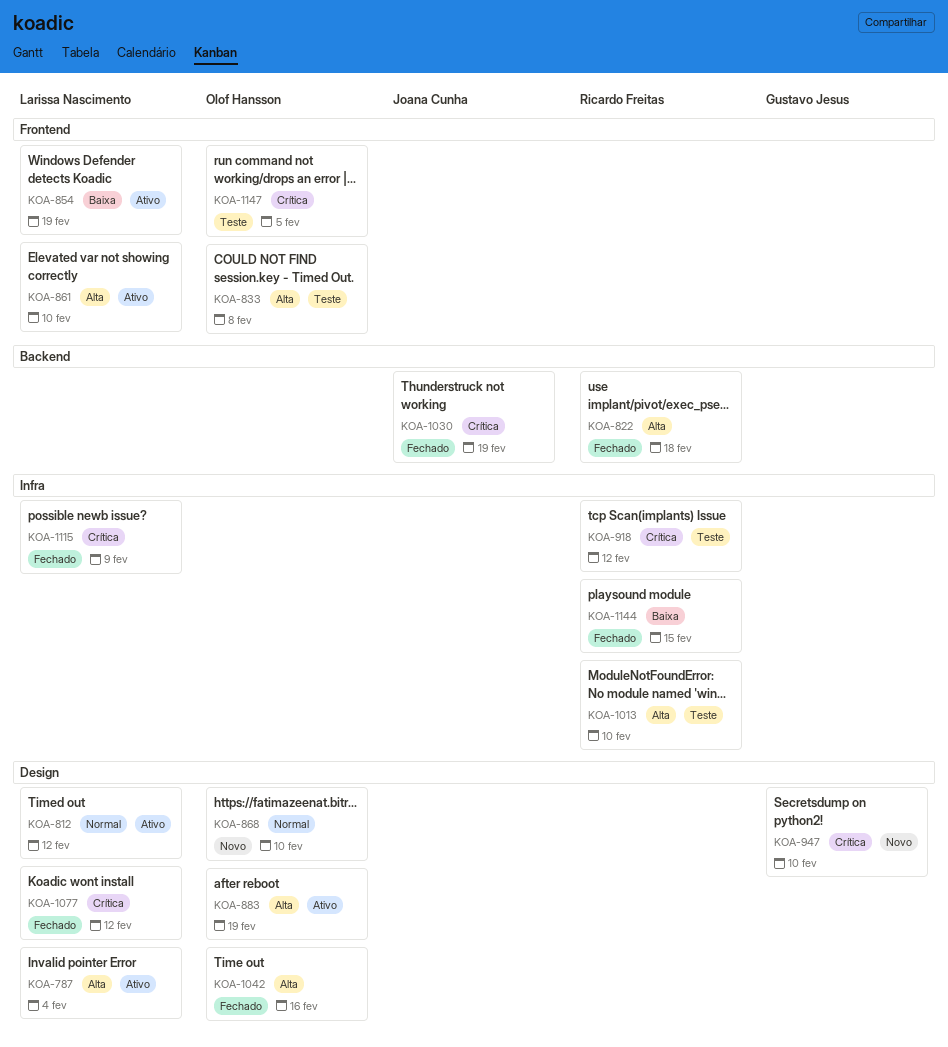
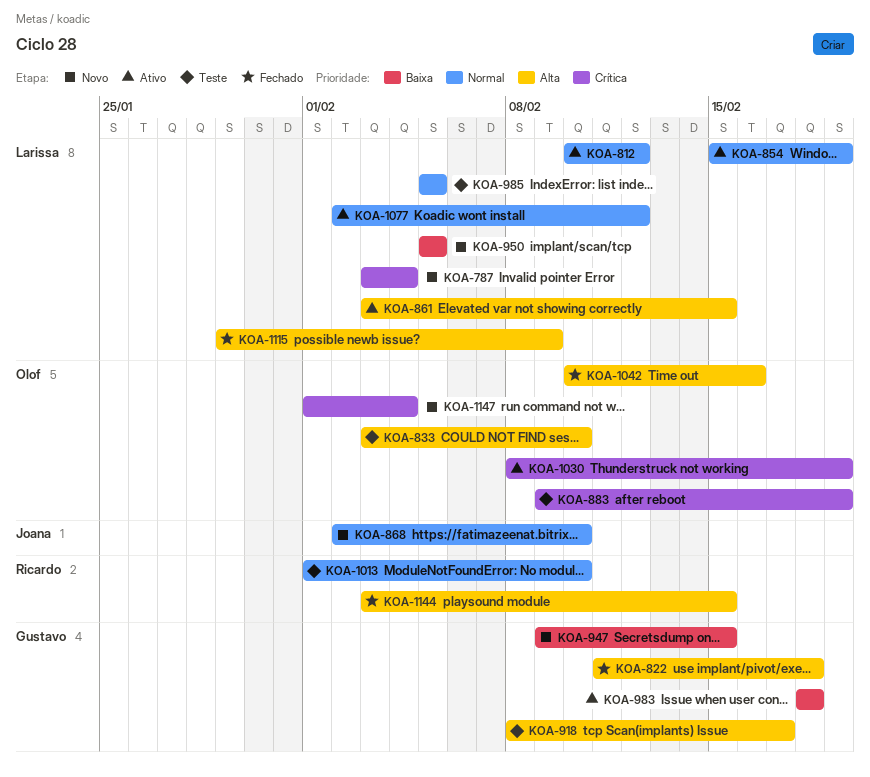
KOA-787, status: Ativo -> Novo
KOA-787, priority: Alta -> Crítica
KOA-822, owner: Ricardo Freitas -> Gustavo Jesus
KOA-833, due: Feb 8 -> Feb 10
KOA-854, priority: Baixa -> Normal
KOA-861, due: Feb 10 -> Feb 15
KOA-868, owner: Olof Hansson -> Joana Cunha
KOA-883, status: Ativo -> Teste
KOA-883, priority: Alta -> Crítica
KOA-918, owner: Ricardo Freitas -> Gustavo Jesus
KOA-918, priority: Crítica -> Alta
KOA-918, due: Feb 12 -> Feb 17
KOA-947, priority: Crítica -> Baixa
KOA-947, due: Feb 10 -> Feb 15
KOA-950: none -> present
KOA-983: none -> present
KOA-985: none -> present
KOA-1013, priority: Alta -> Normal
KOA-1030, status: Fechado -> Ativo
KOA-1030, owner: Joana Cunha -> Olof Hansson
KOA-1077, status: Fechado -> Ativo
KOA-1077, priority: Crítica -> Normal
KOA-1115, priority: Crítica -> Alta
KOA-1144, priority: Baixa -> Alta
KOA-1147, status: Teste -> Novo
KOA-1147, due: Feb 5 -> Feb 4

